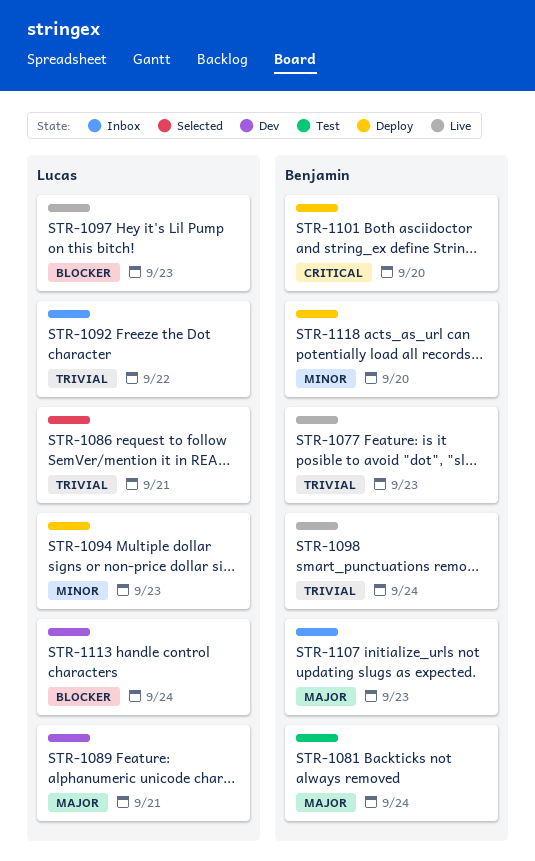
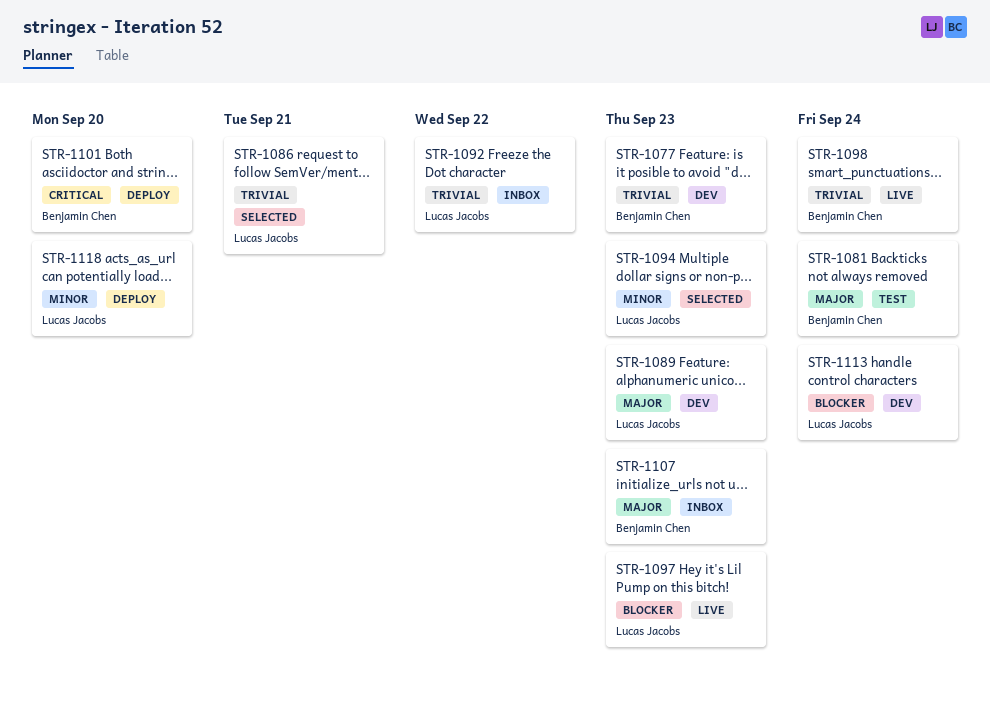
STR-1077, status: Live -> Dev
STR-1089, due: Sep 21 -> Sep 23
STR-1094, status: Deploy -> Selected
STR-1118, owner: Benjamin Chen -> Lucas Jacobs

